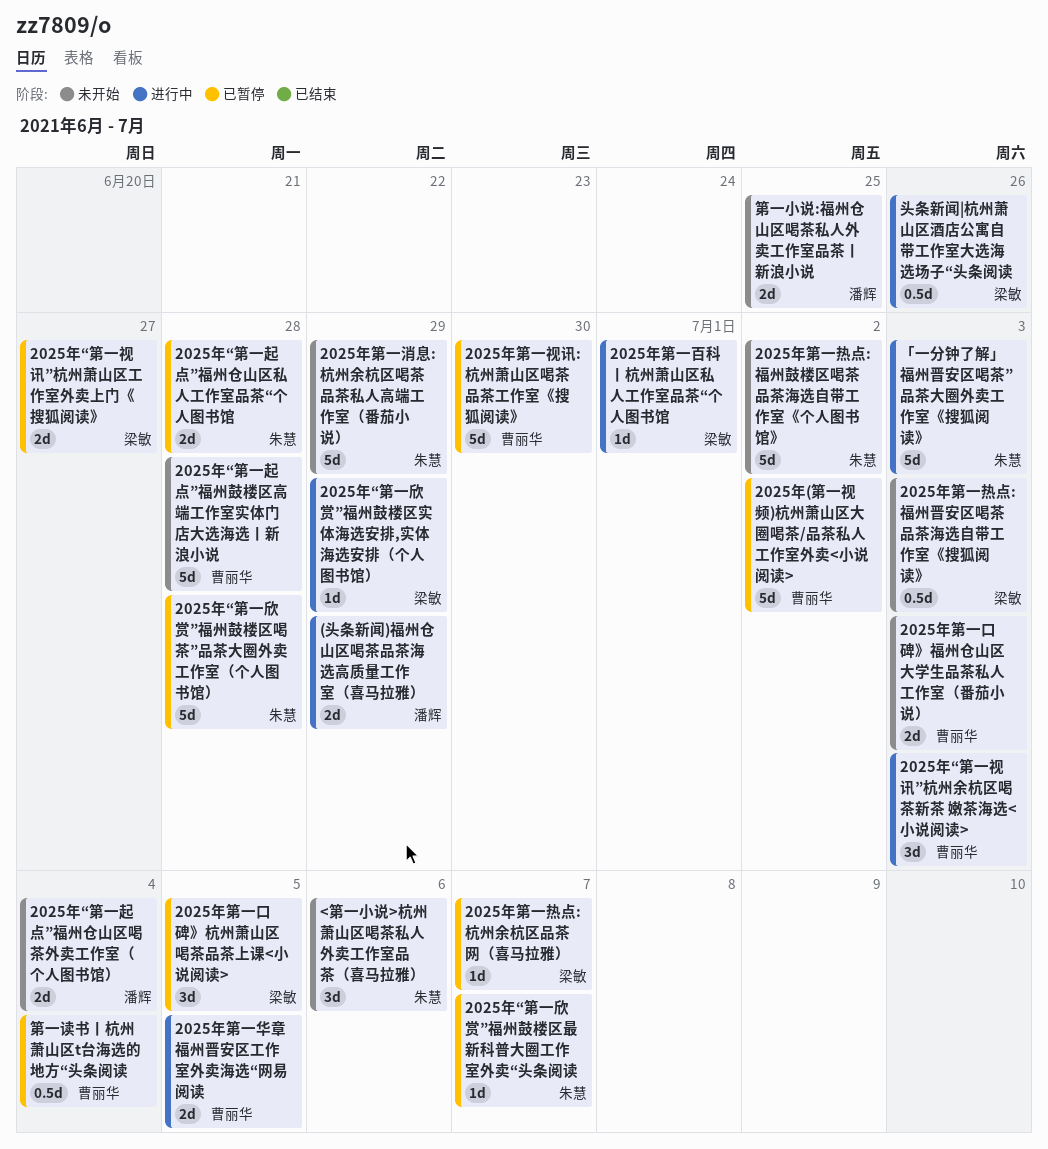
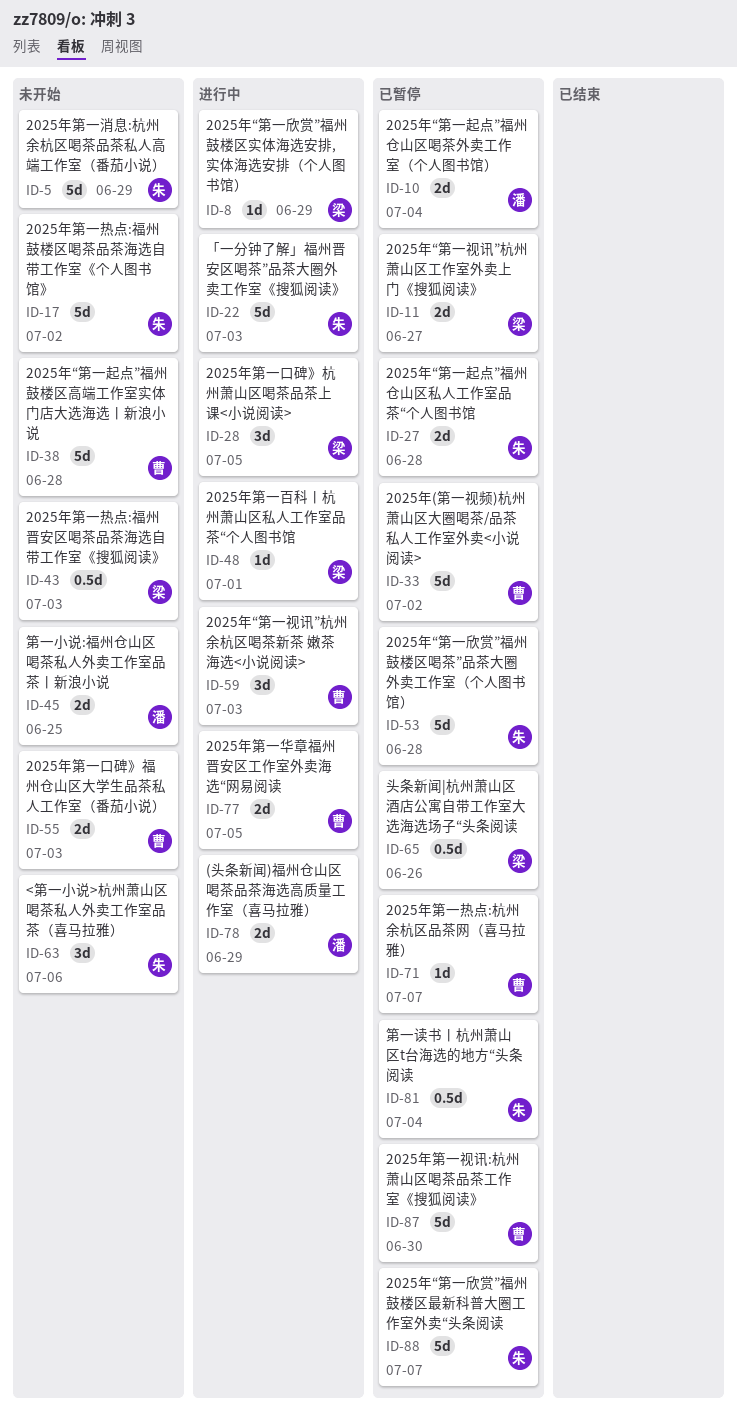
2025年“第一欣赏”福州鼓楼区最新科普大圈工作室外卖“头条阅读, estimate: 1d -> 5d
2025年“第一起点”福州仓山区喝茶外卖工作室（个人图书馆）, status: 未开始 -> 已暂停
2025年第一口碑》杭州萧山区喝茶品茶上课<小说阅读>, status: 已暂停 -> 进行中
2025年第一热点:杭州余杭区品茶网（喜马拉雅）, owner: 梁敏 -> 曹丽华
头条新闻|杭州萧山区酒店公寓自带工作室大选海选场子“头条阅读, status: 进行中 -> 已暂停
第一读书丨杭州萧山区t台海选的地方“头条阅读, owner: 曹丽华 -> 朱慧

